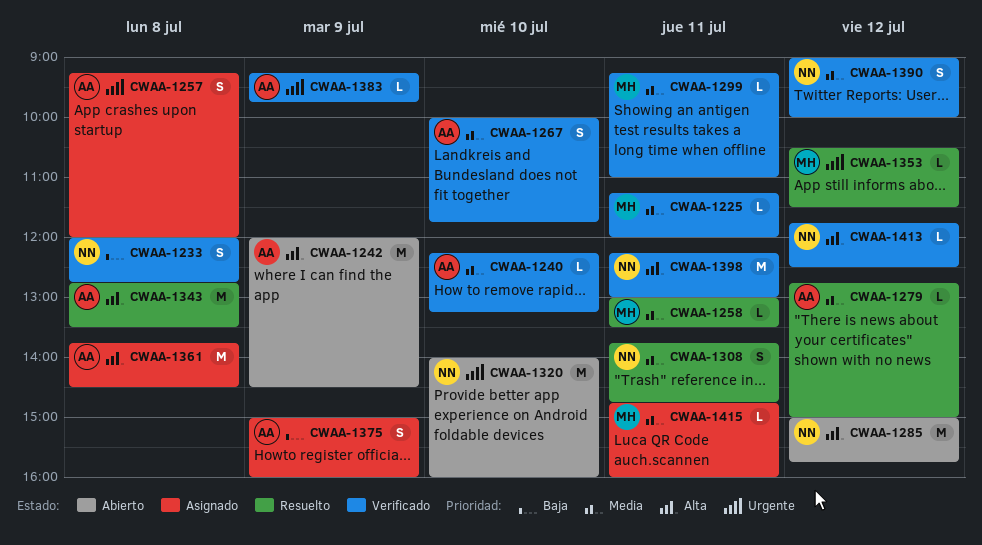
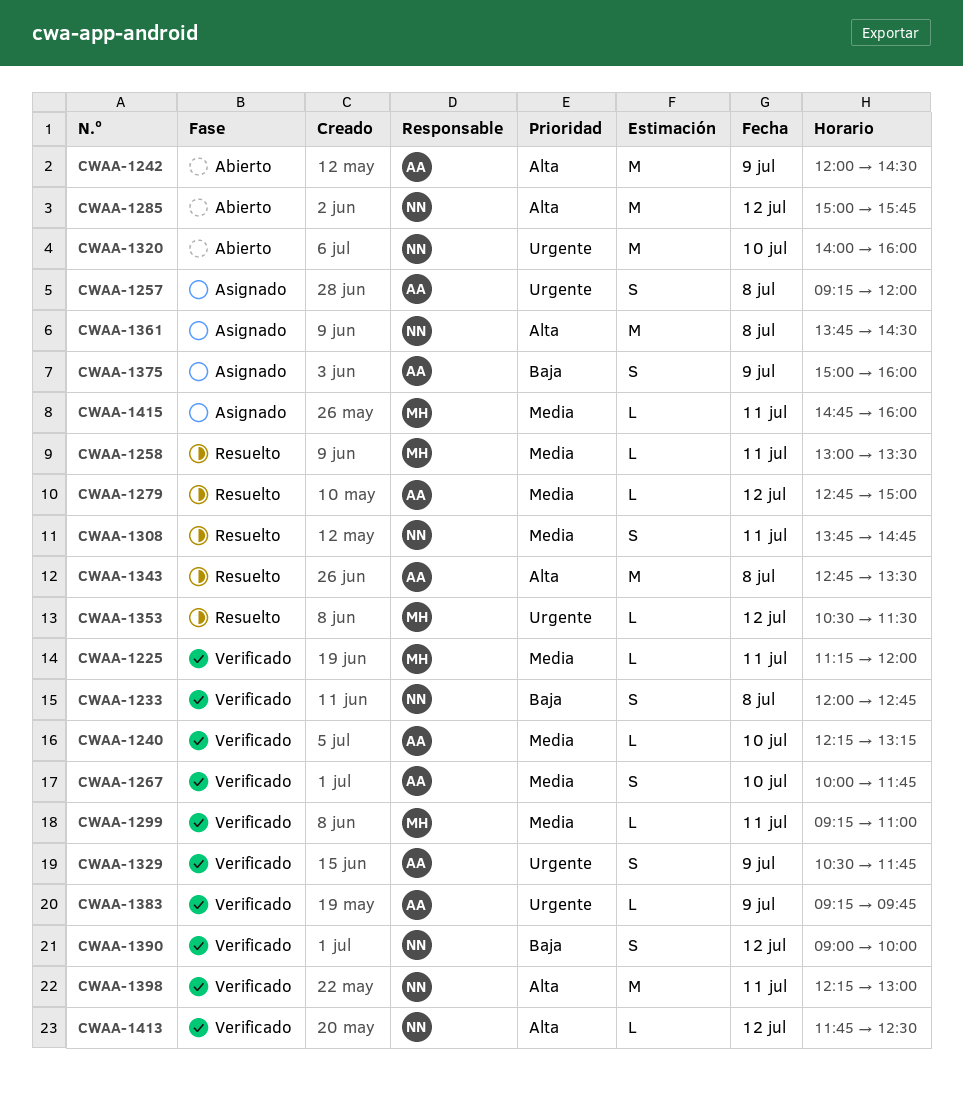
CWAA-1329: none -> present
CWAA-1361, owner: AA -> NN
CWAA-1390, priority: Media -> Baja

